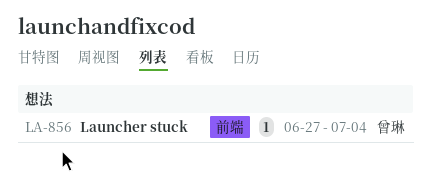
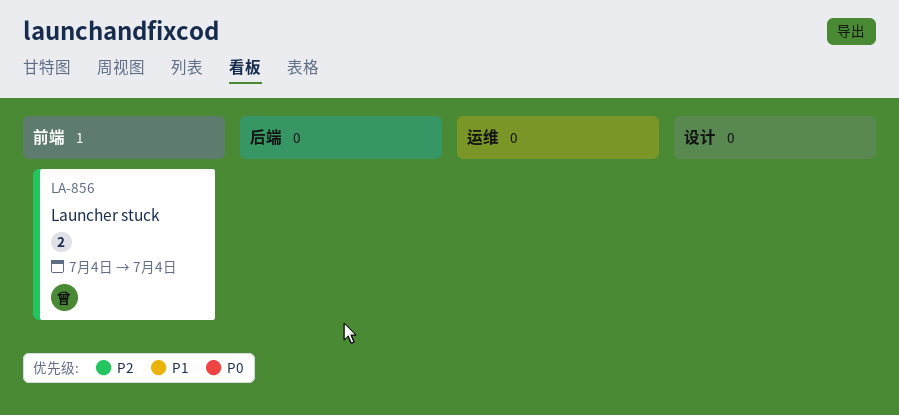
LA-856, estimate: 1 -> 2
LA-856, start: Jun 27 -> Jul 4

